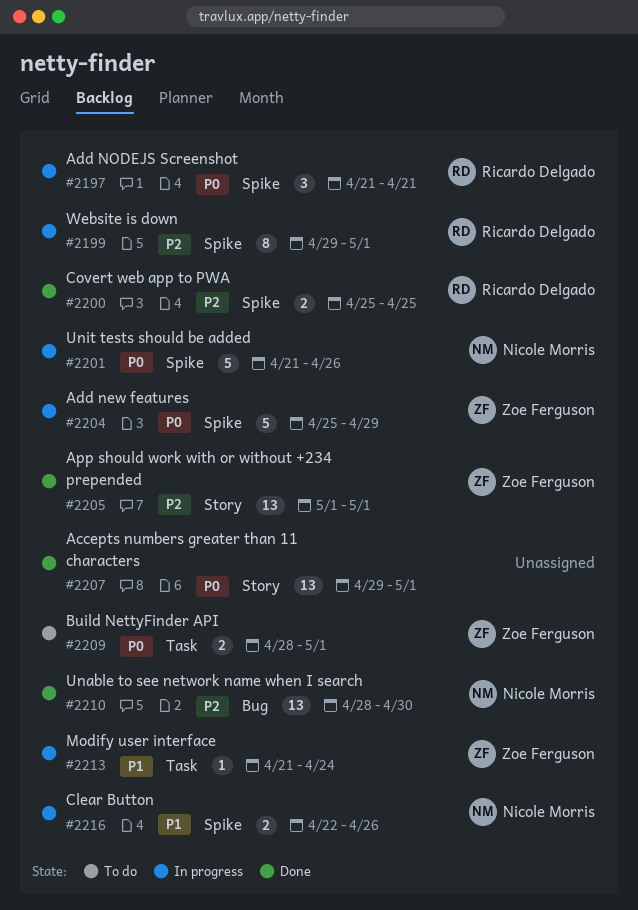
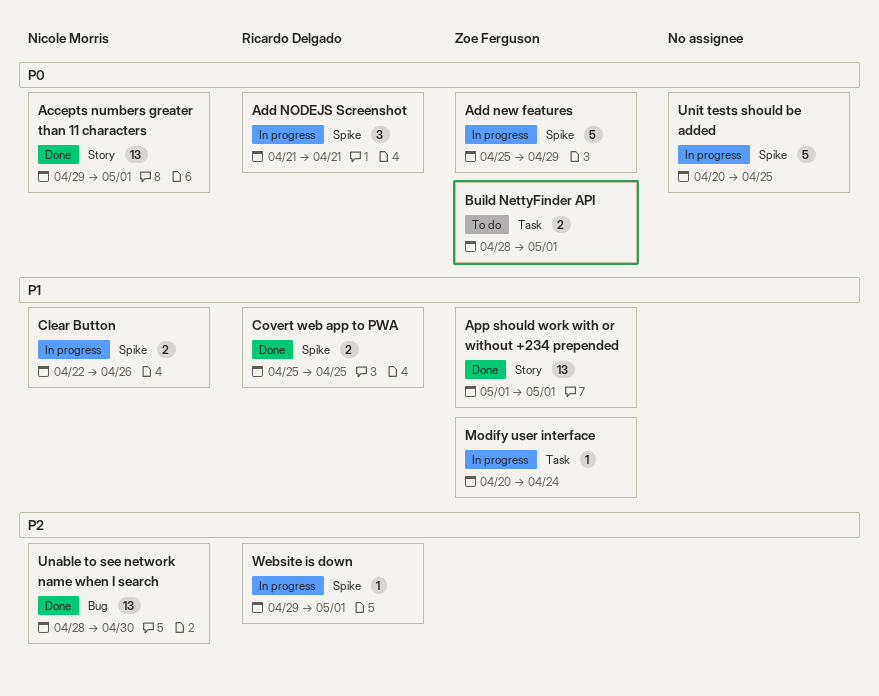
Accepts numbers greater than 11 characters, owner: none -> Nicole Morris
App should work with or without +234 prepended, priority: P2 -> P1
Covert web app to PWA, priority: P2 -> P1
Modify user interface, start: Apr 21 -> Apr 20
Unit tests should be added, owner: Nicole Morris -> none
Unit tests should be added, start: Apr 21 -> Apr 20
Unit tests should be added, due: Apr 26 -> Apr 25
Website is down, estimate: 8 -> 1

